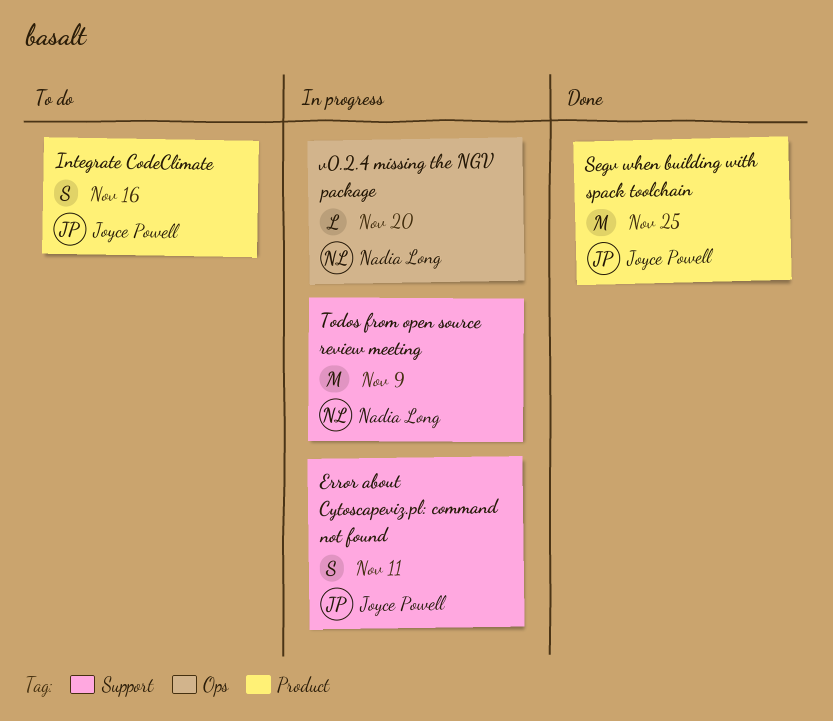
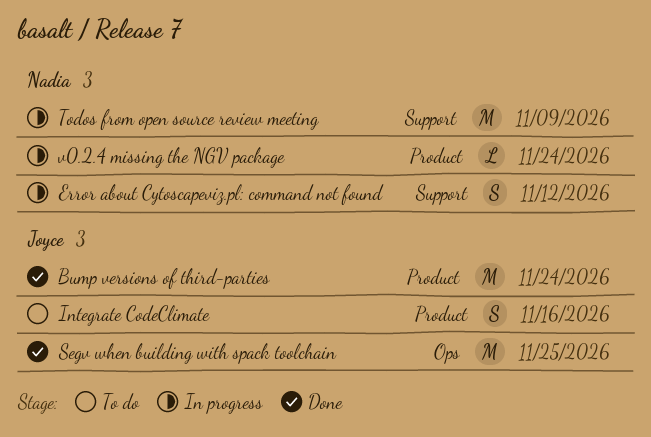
Bump versions of third-parties: none -> present
Error about Cytoscapeviz.pl: command not found, owner: Joyce Powell -> Nadia Long
Error about Cytoscapeviz.pl: command not found, due: Nov 11 -> Nov 12
Segv when building with spack toolchain, label: Product -> Ops
v0.2.4 missing the NGV package, label: Ops -> Product
v0.2.4 missing the NGV package, due: Nov 20 -> Nov 24

